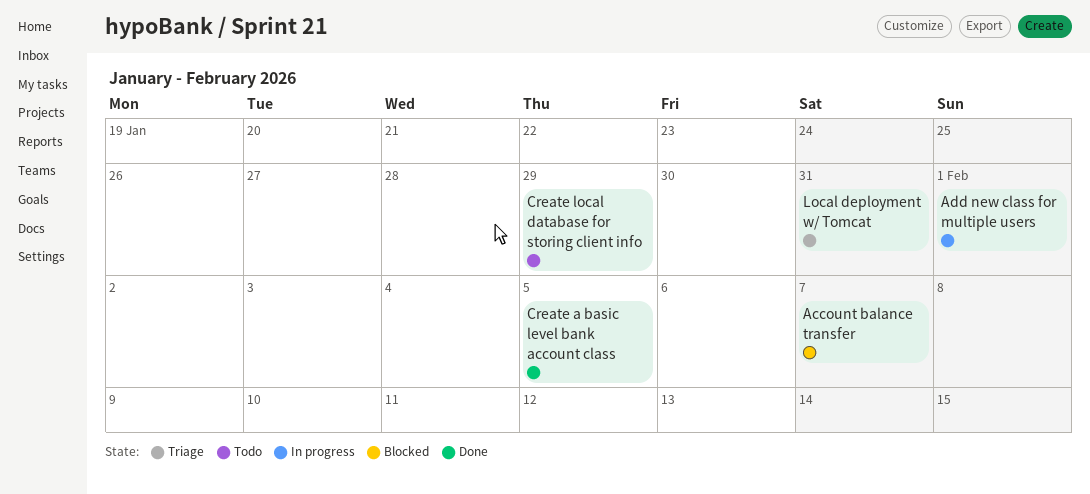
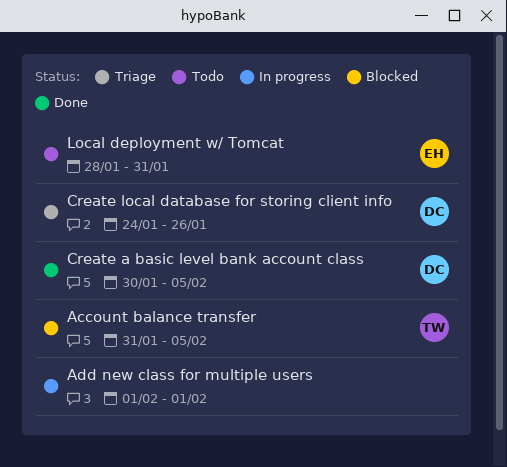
Account balance transfer, due: Feb 7 -> Feb 5
Create local database for storing client info, status: Todo -> Triage
Create local database for storing client info, due: Jan 29 -> Jan 26
Local deployment w/ Tomcat, status: Triage -> Todo

